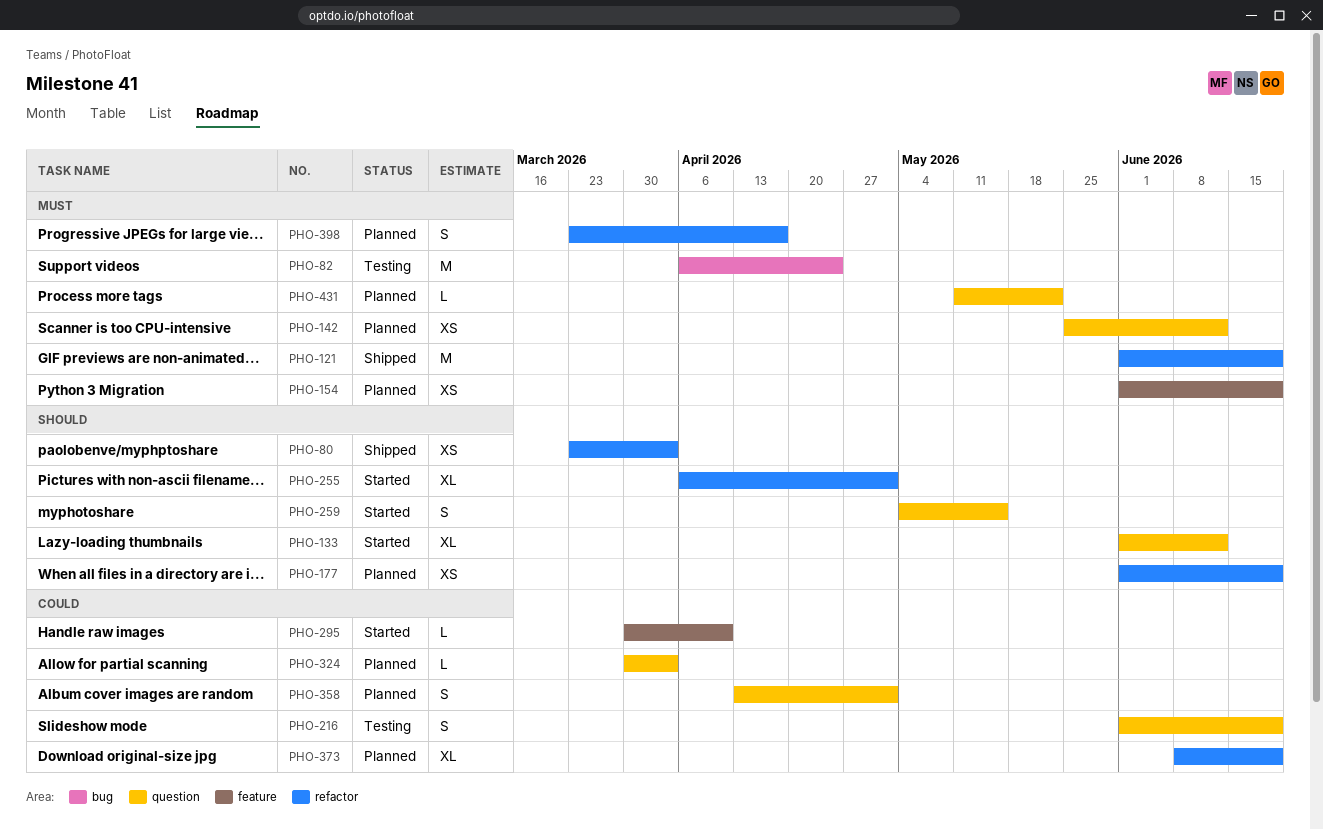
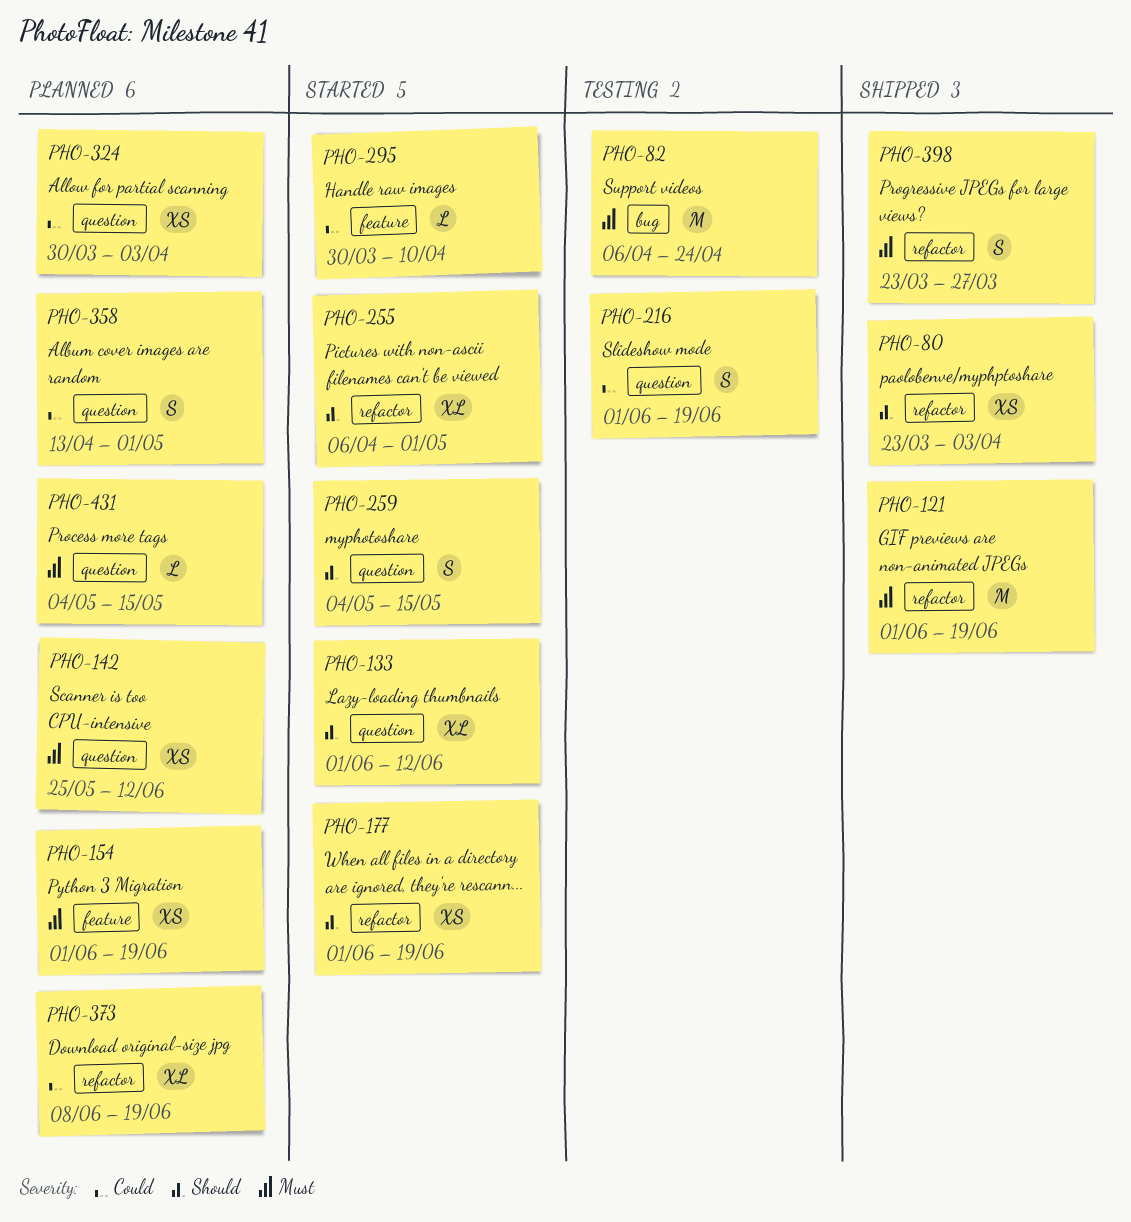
PHO-177, status: Planned -> Started
PHO-324, estimate: L -> XS
PHO-398, status: Planned -> Shipped
PHO-398, due: Apr 17 -> Mar 27
PHO-431, start: May 11 -> May 4
PHO-431, due: May 22 -> May 15

